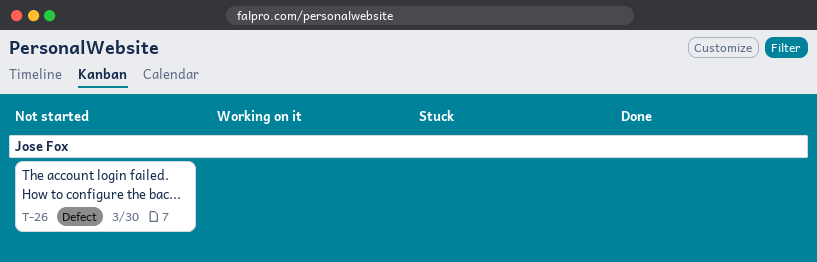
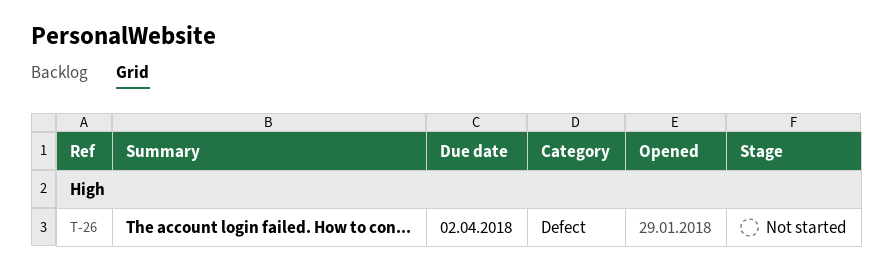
T-26, due: Mar 30 -> Apr 2

